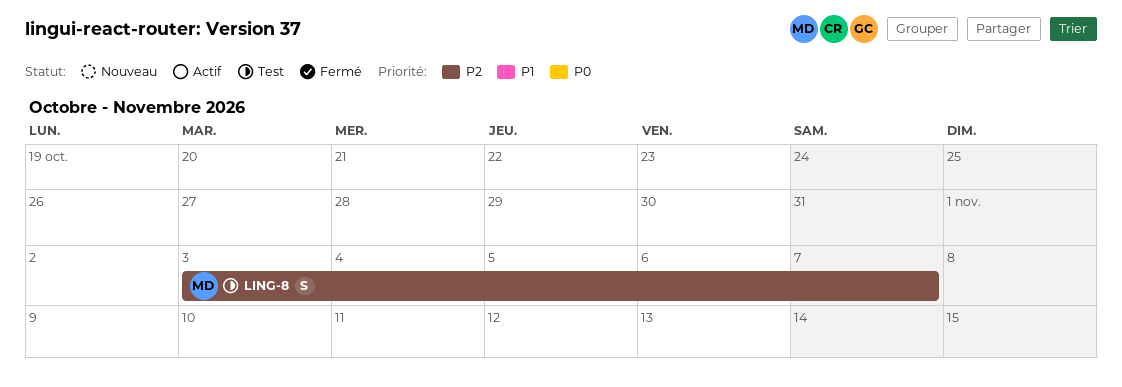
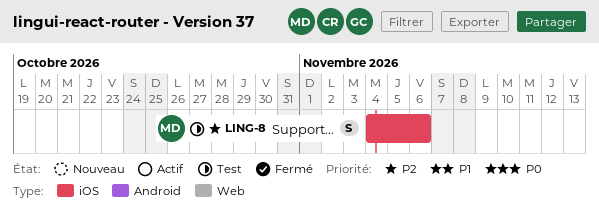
LING-8, start: Nov 3 -> Nov 4
LING-8, due: Nov 7 -> Nov 6

